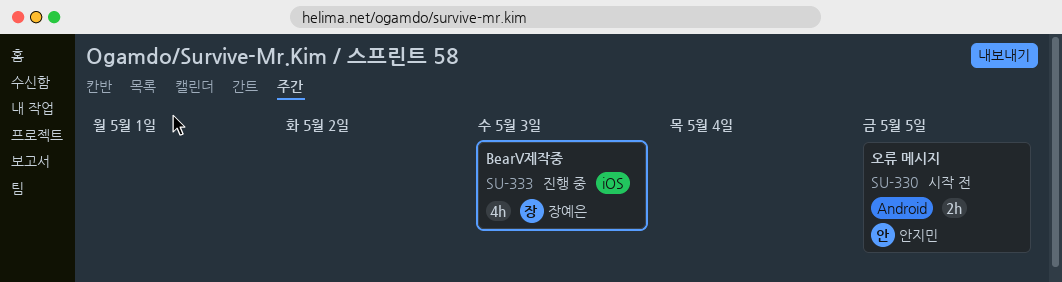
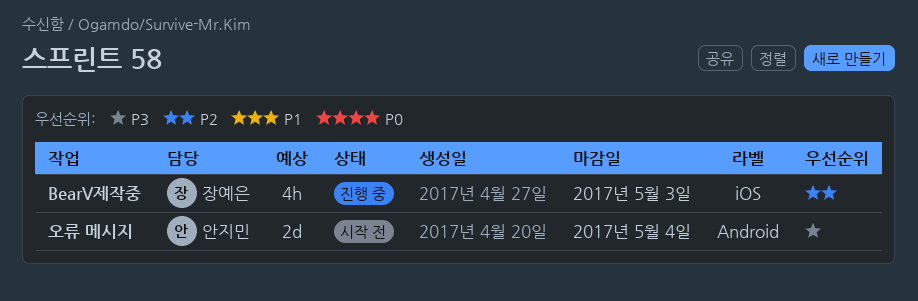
오류 메시지, estimate: 2h -> 2d
오류 메시지, due: May 5 -> May 4

